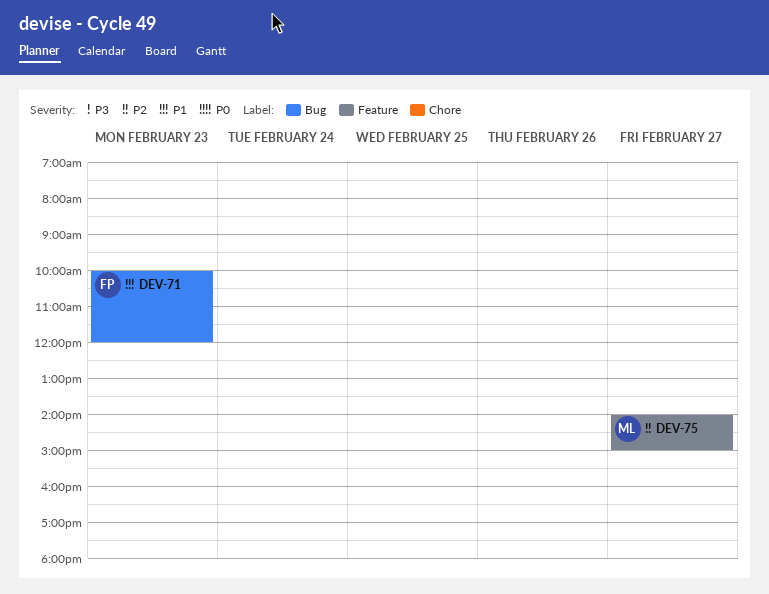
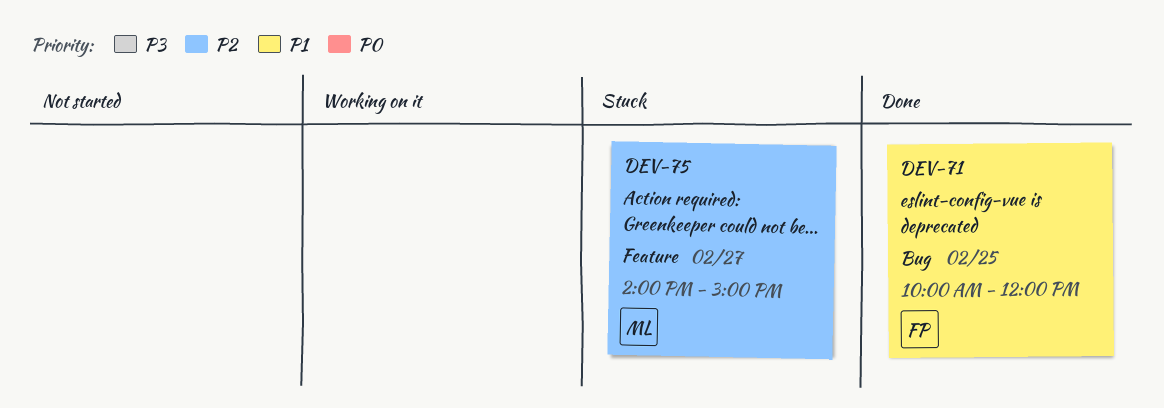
DEV-71, day: Feb 23 -> Feb 25

